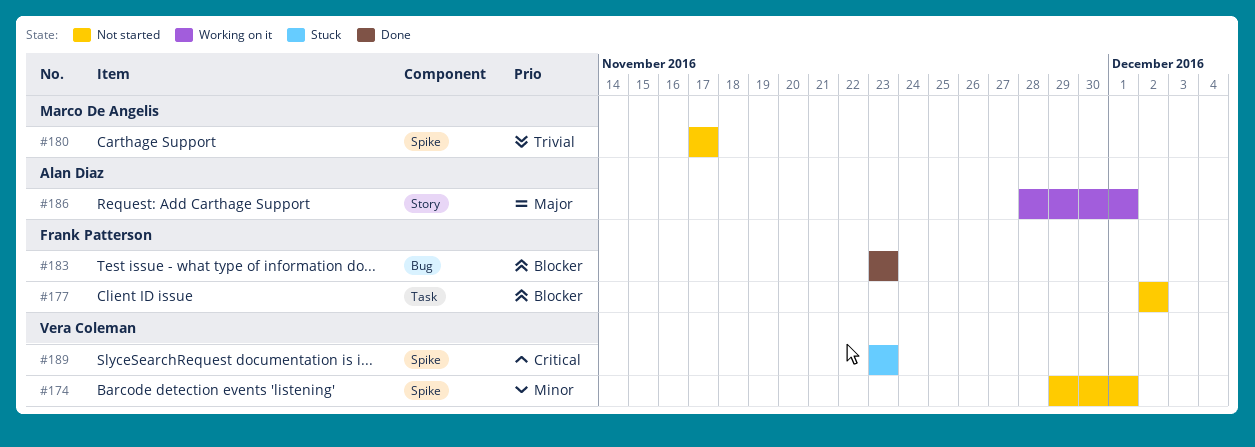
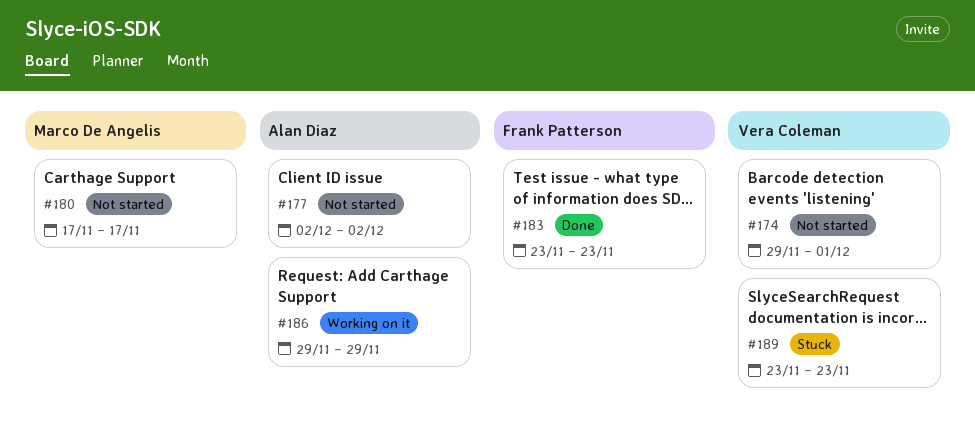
#177, owner: Frank Patterson -> Alan Diaz
#186, start: Nov 28 -> Nov 29
#186, due: Dec 1 -> Nov 29

